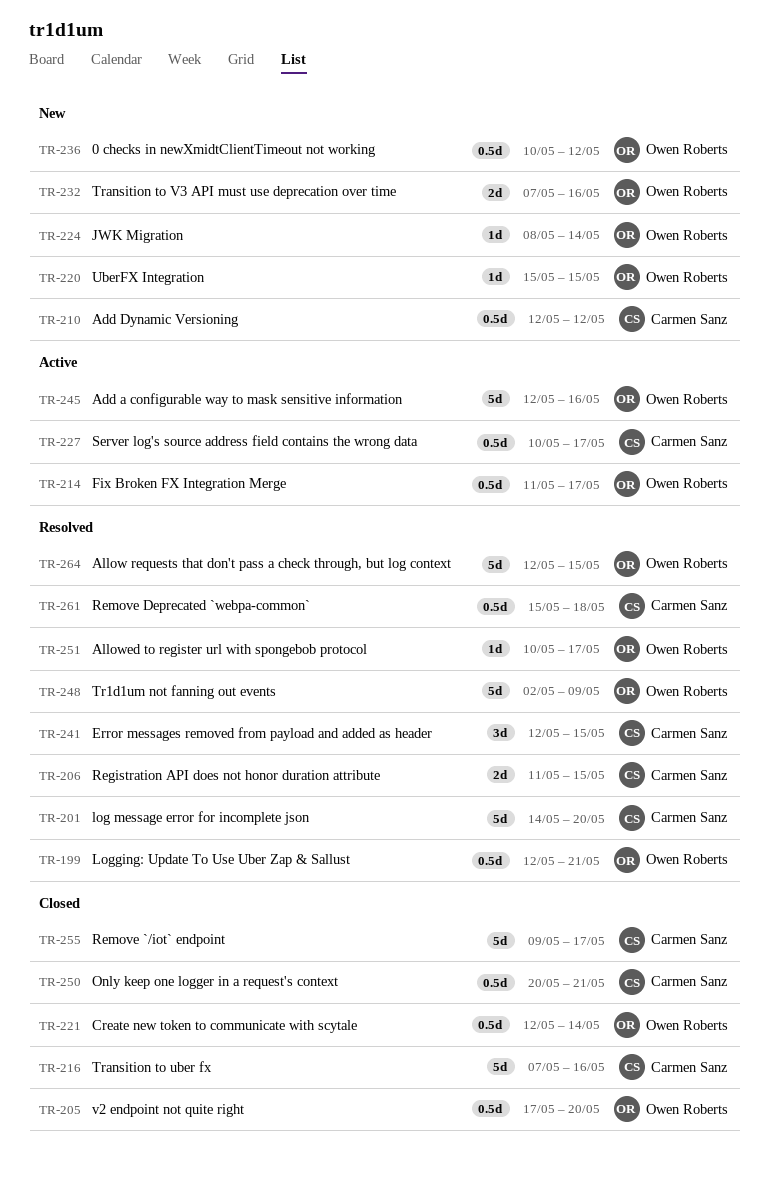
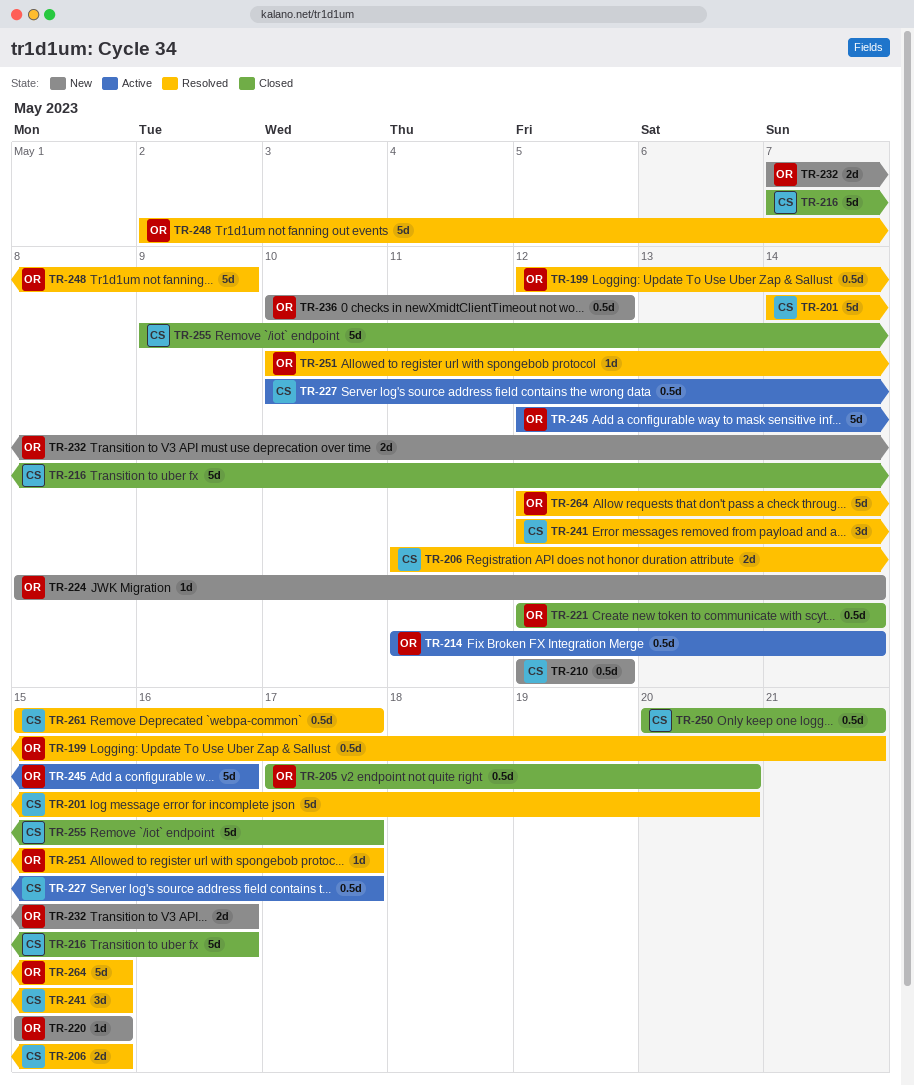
TR-214, due: May 17 -> May 14
TR-261, due: May 18 -> May 17

